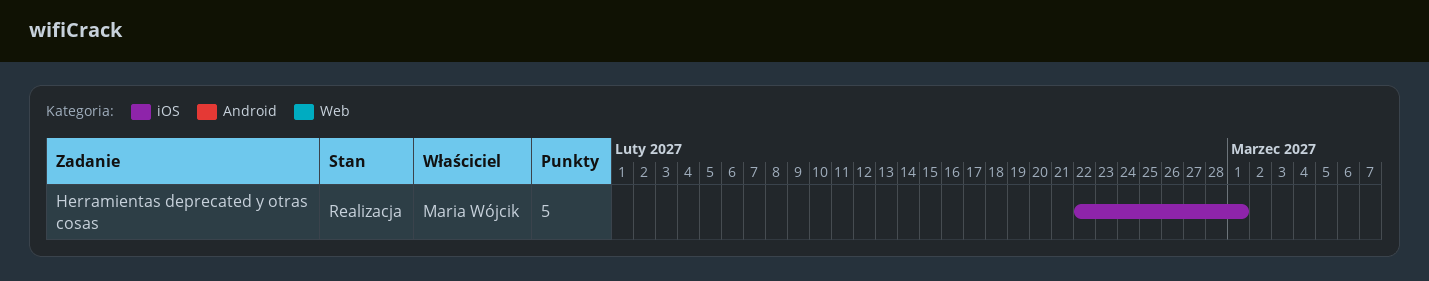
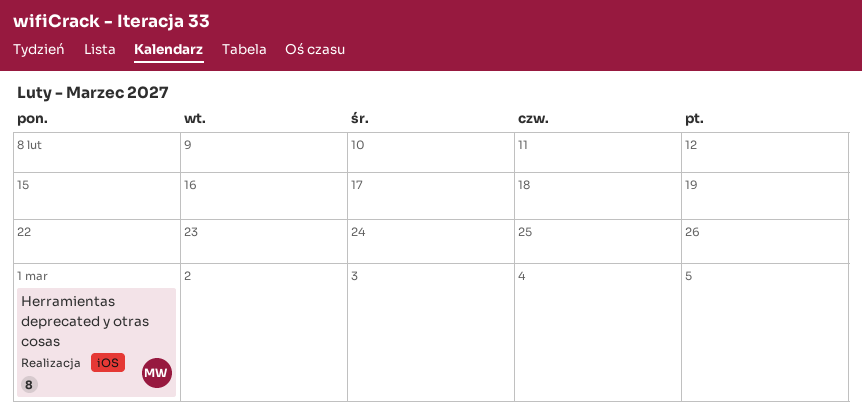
Herramientas deprecated y otras cosas, estimate: 5 -> 8

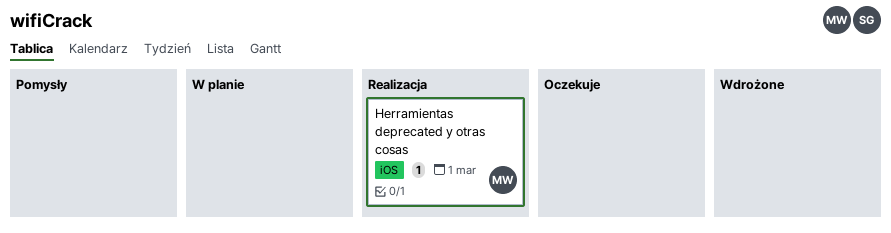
Herramientas deprecated y otras cosas, estimate: 8 -> 1

